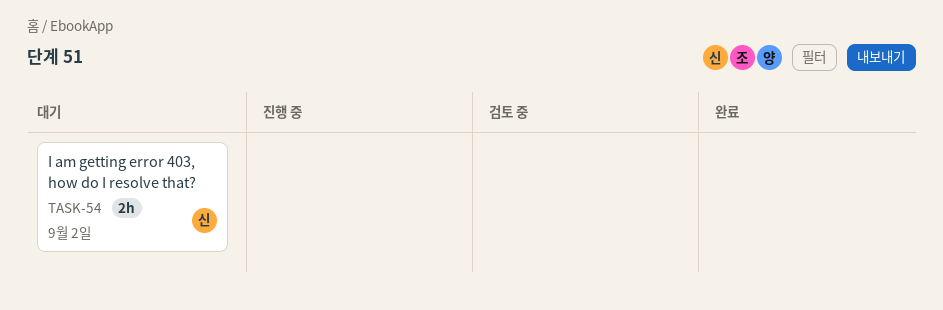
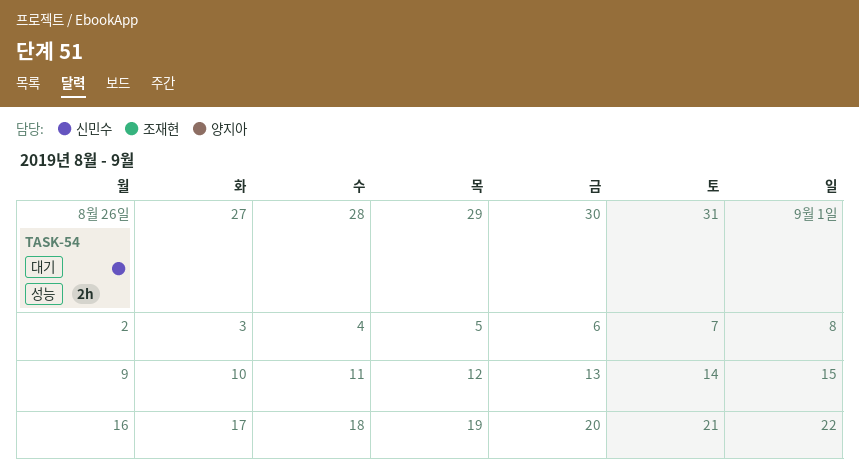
TASK-54, due: Sep 2 -> Aug 26

